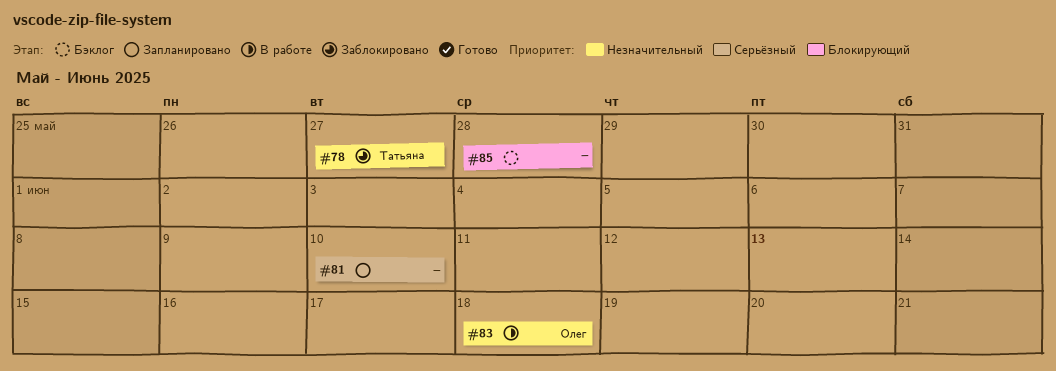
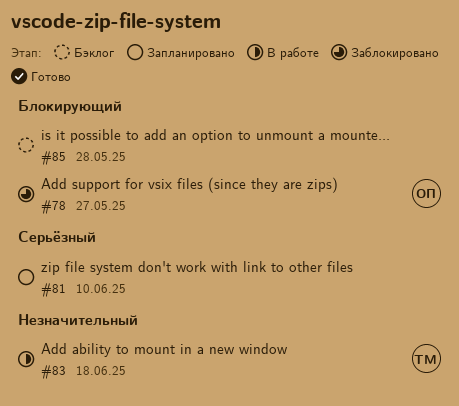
#78, owner: Татьяна -> Олег
#78, priority: Незначительный -> Блокирующий
#83, owner: Олег -> Татьяна

